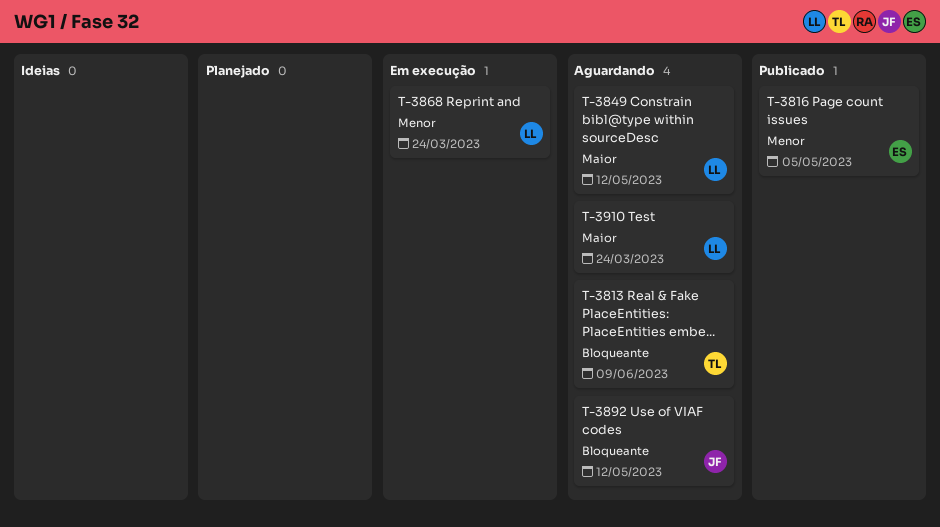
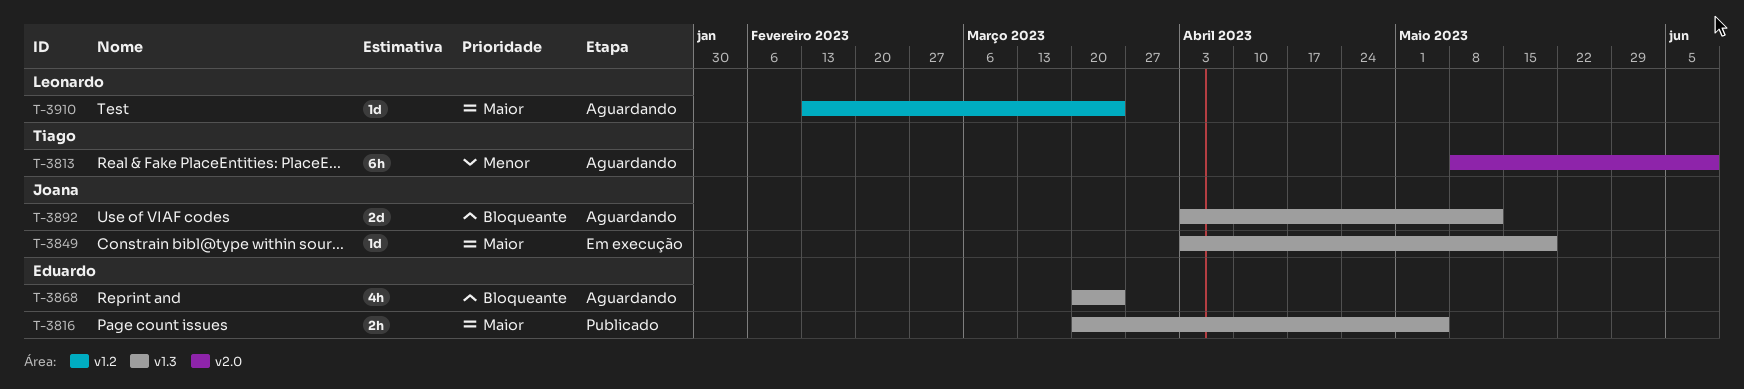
T-3813, priority: Bloqueante -> Menor
T-3816, priority: Menor -> Maior
T-3849, status: Aguardando -> Em execução
T-3849, owner: Leonardo -> Joana
T-3849, due: May 12 -> May 19
T-3868, status: Em execução -> Aguardando
T-3868, owner: Leonardo -> Eduardo
T-3868, priority: Menor -> Bloqueante

